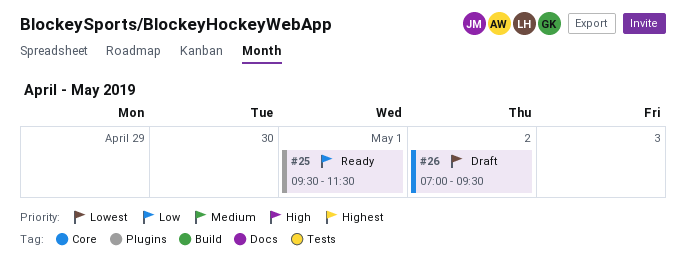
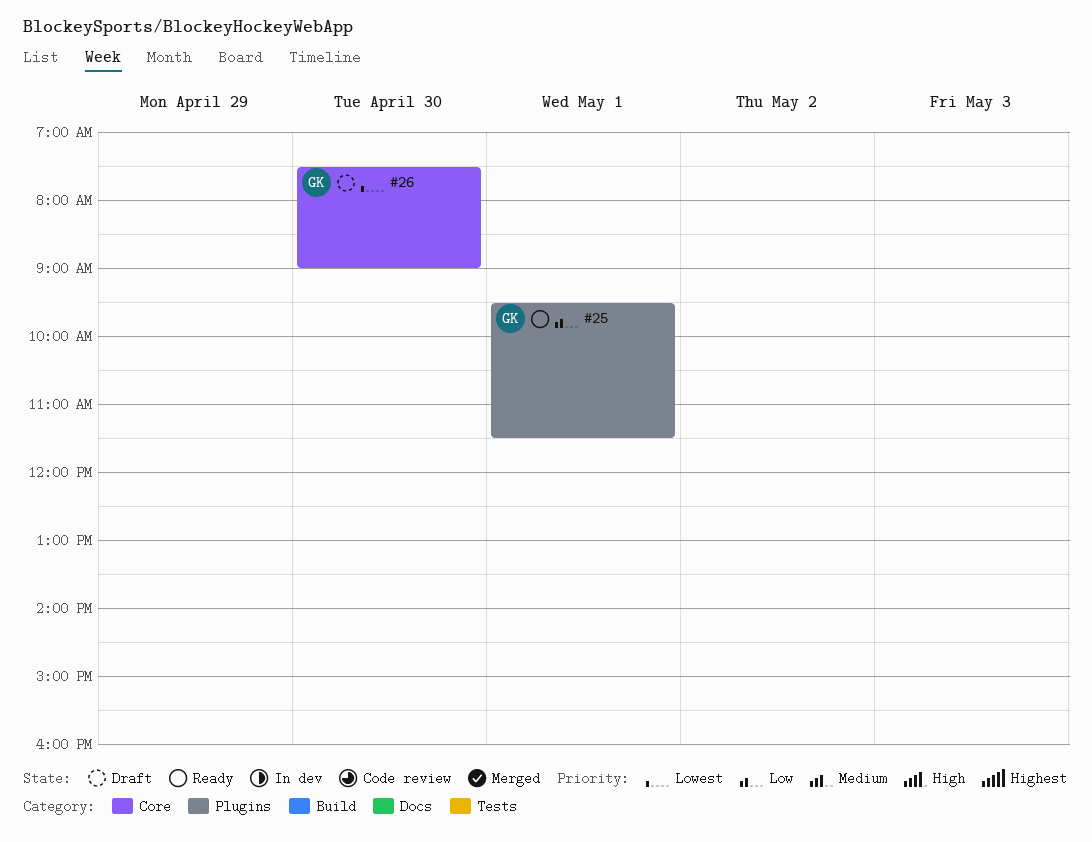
#26, day: May 2 -> Apr 30
#26, begins: 07:00 -> 07:30
#26, ends: 09:30 -> 09:00

